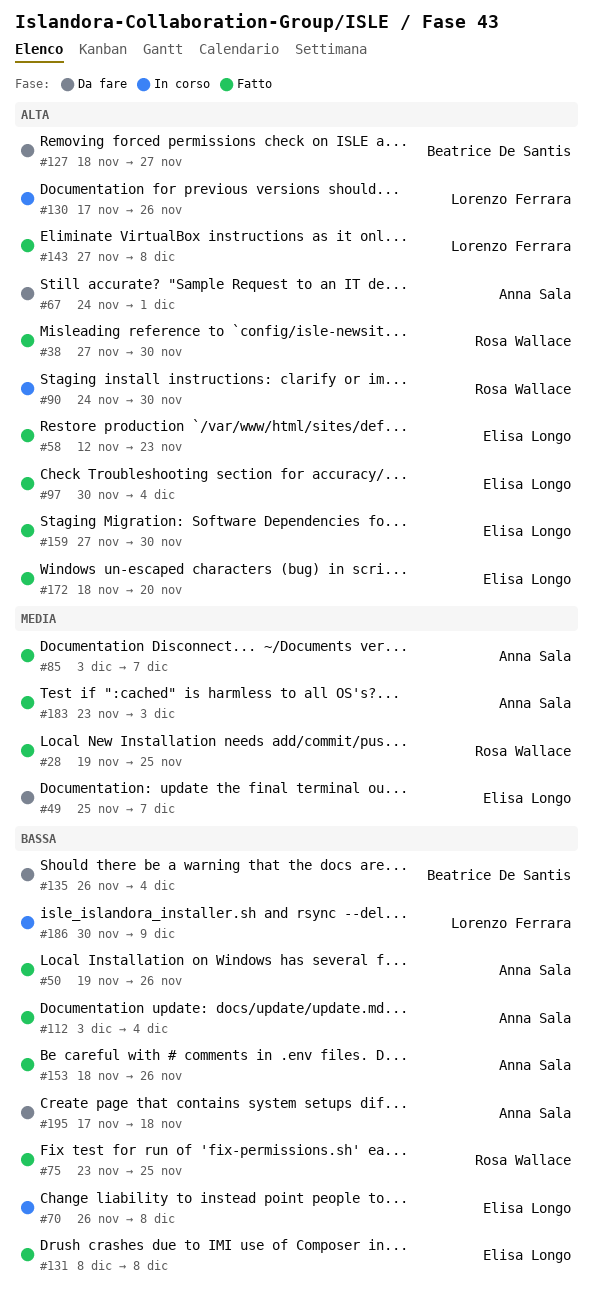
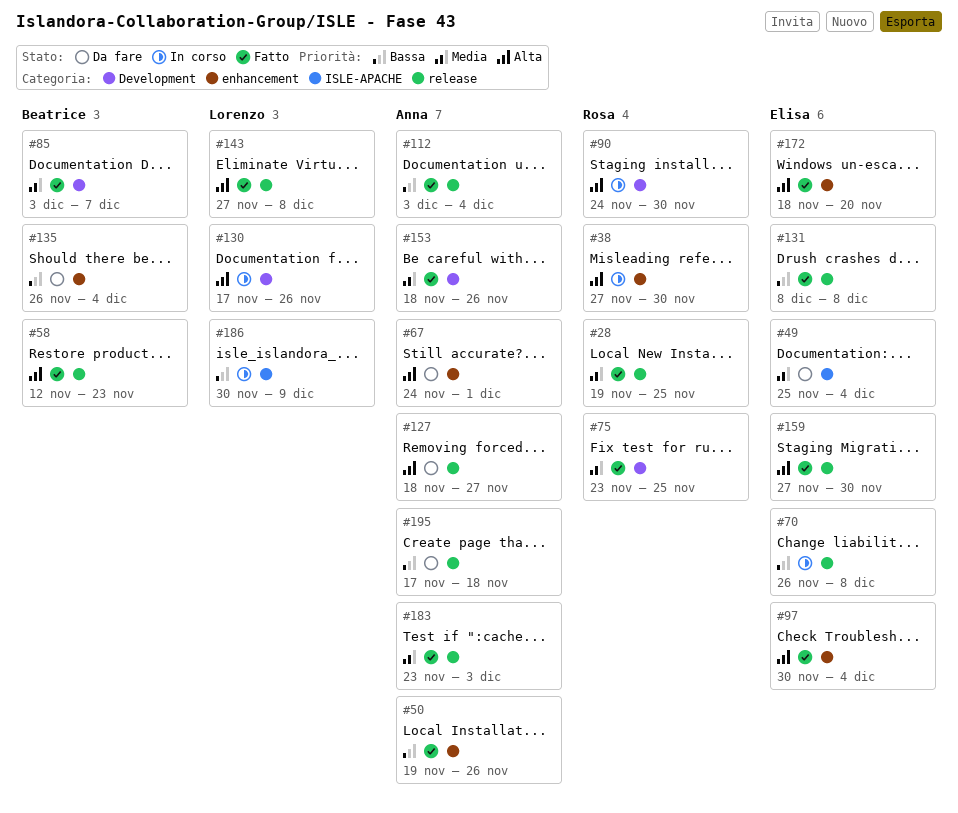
#38, status: Fatto -> In corso
#49, due: Dec 7 -> Dec 4
#58, owner: Elisa Longo -> Beatrice De Santis
#75, priority: Bassa -> Media
#85, owner: Anna Sala -> Beatrice De Santis
#127, owner: Beatrice De Santis -> Anna Sala
#153, priority: Bassa -> Media

